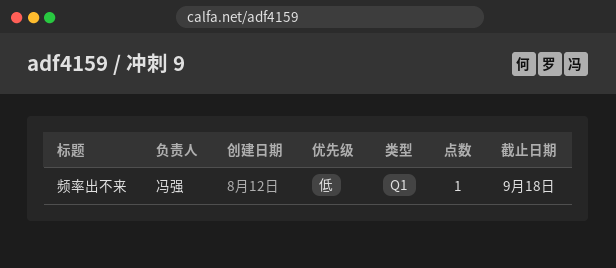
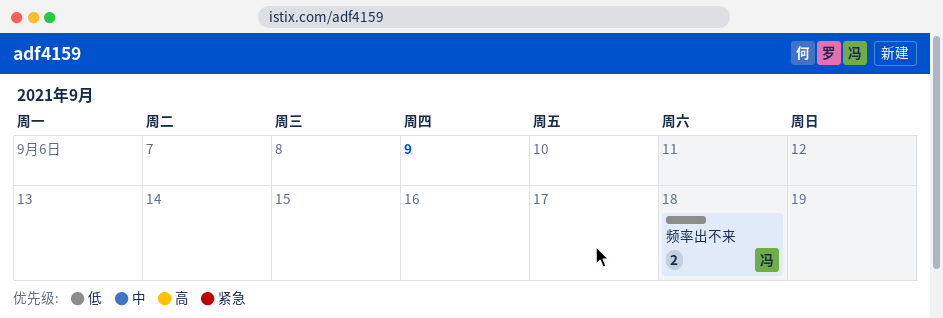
频率出不来, estimate: 1 -> 2

